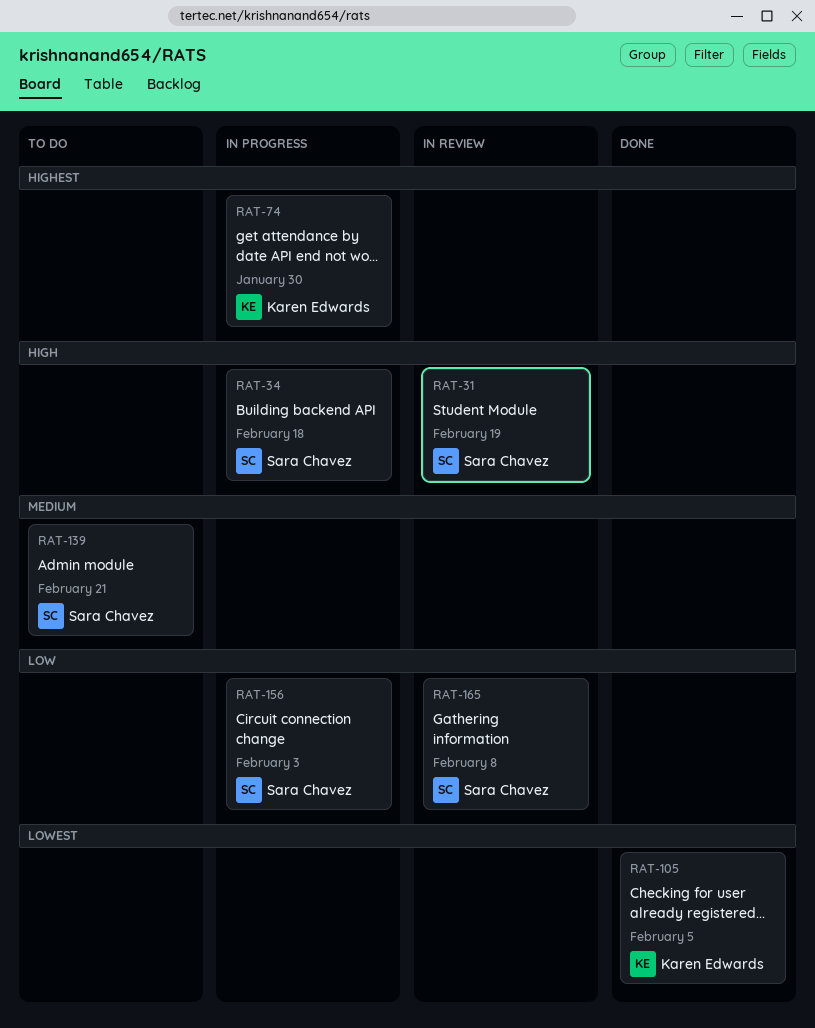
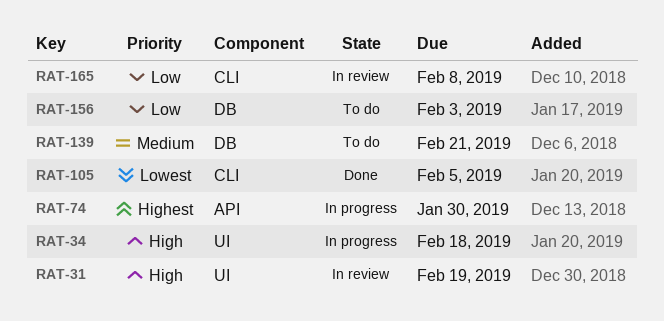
RAT-156, status: In progress -> To do

